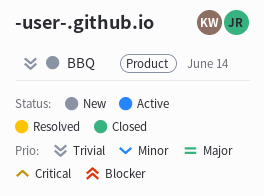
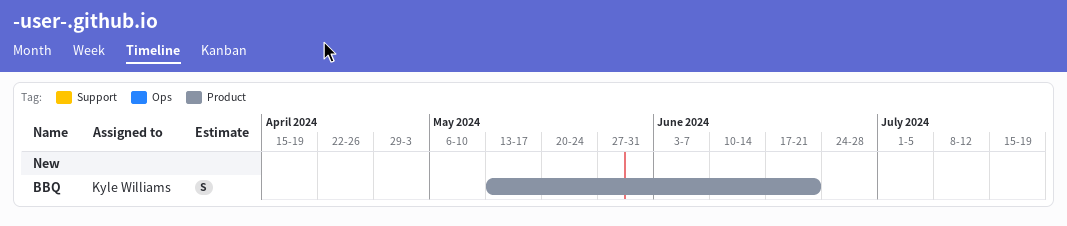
BBQ, due: Jun 14 -> Jun 21

